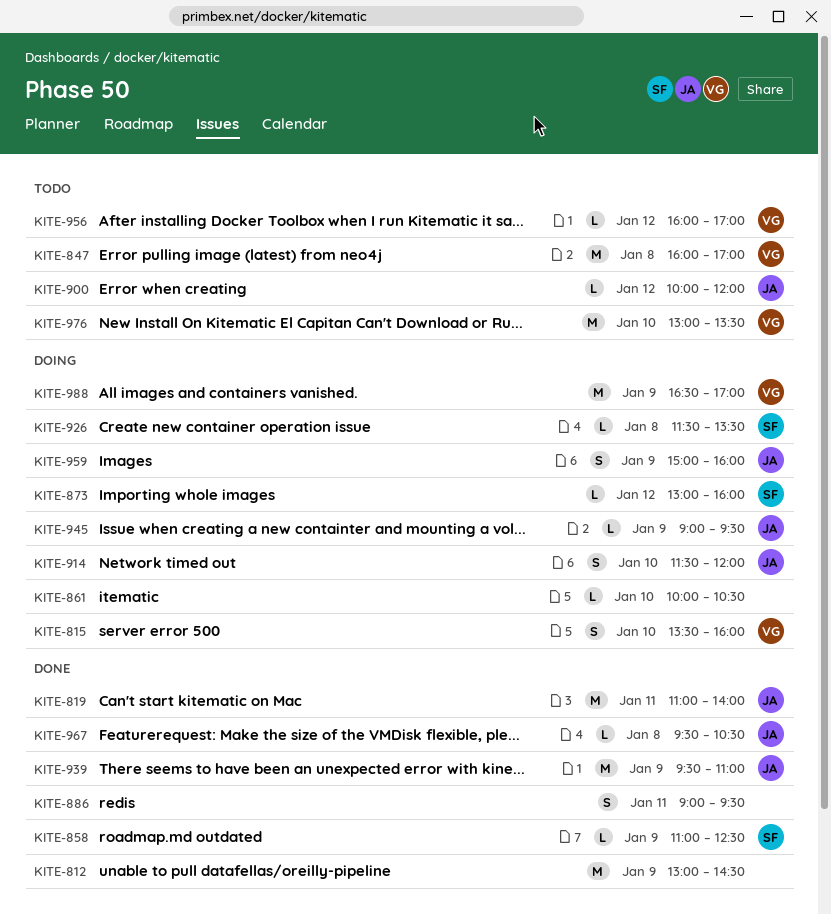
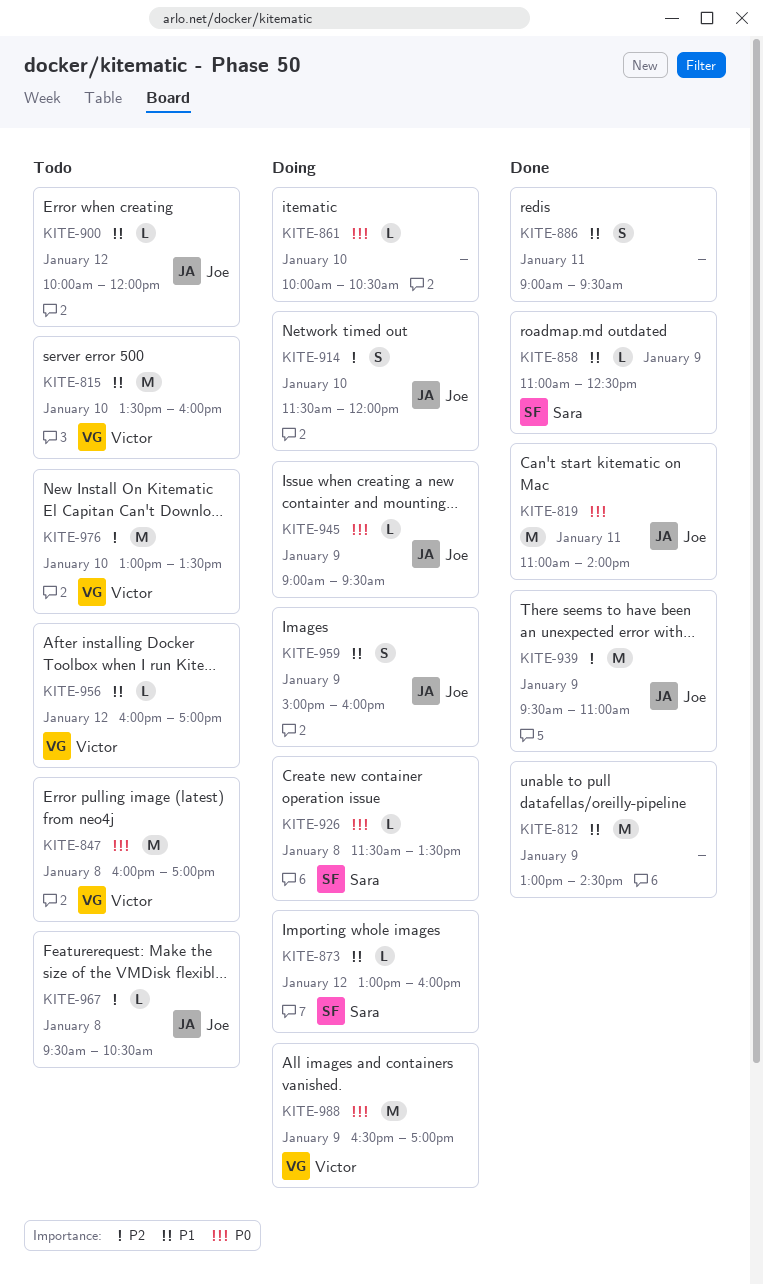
KITE-815, status: Doing -> Todo
KITE-815, estimate: S -> M
KITE-967, status: Done -> Todo

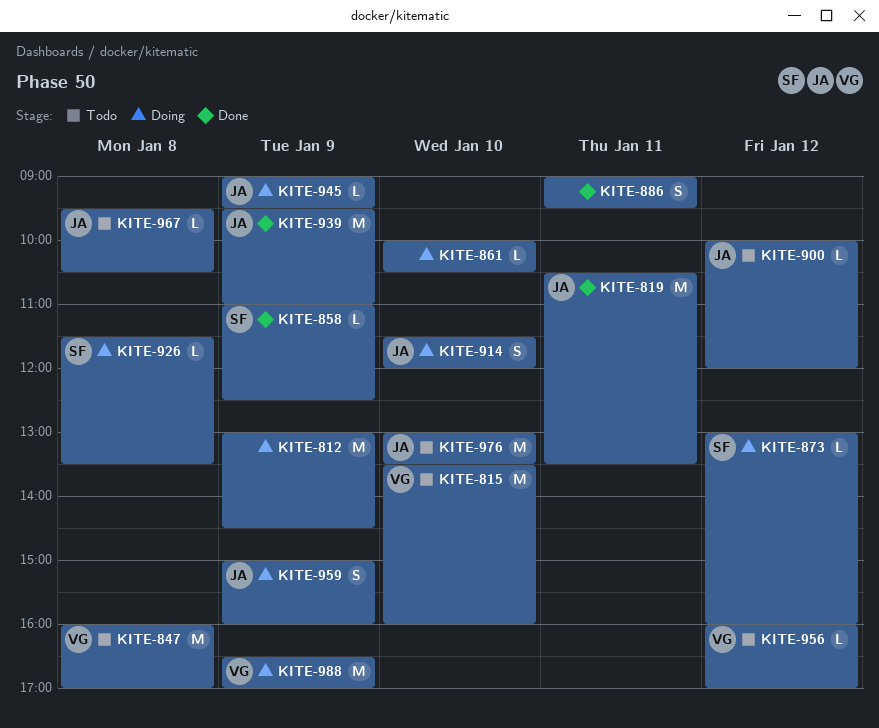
KITE-812, status: Done -> Doing
KITE-819, begins: 11:00 -> 10:30
KITE-819, ends: 14:00 -> 13:30
KITE-976, owner: Victor -> Joe

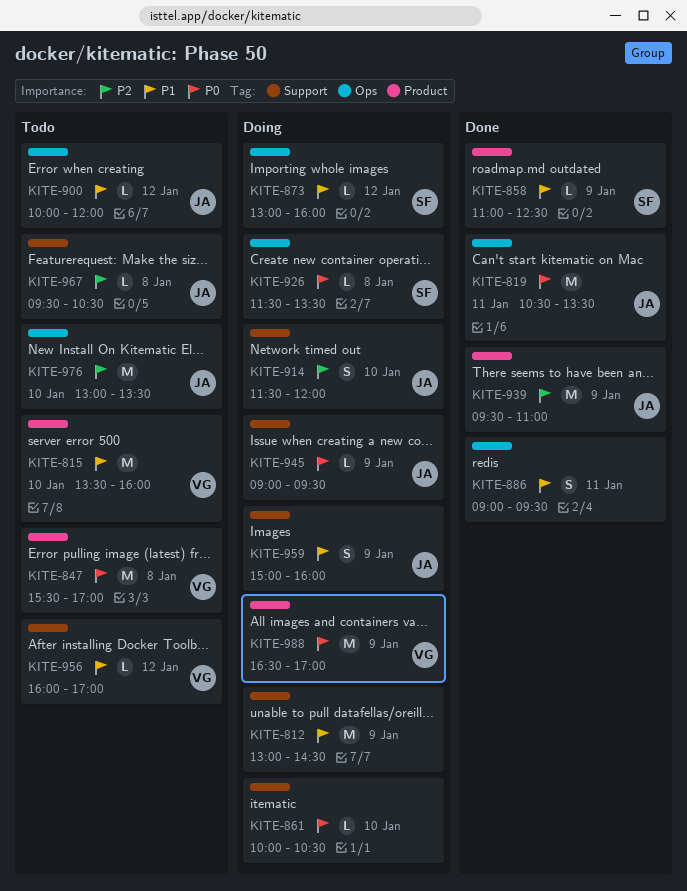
KITE-847, begins: 16:00 -> 15:30

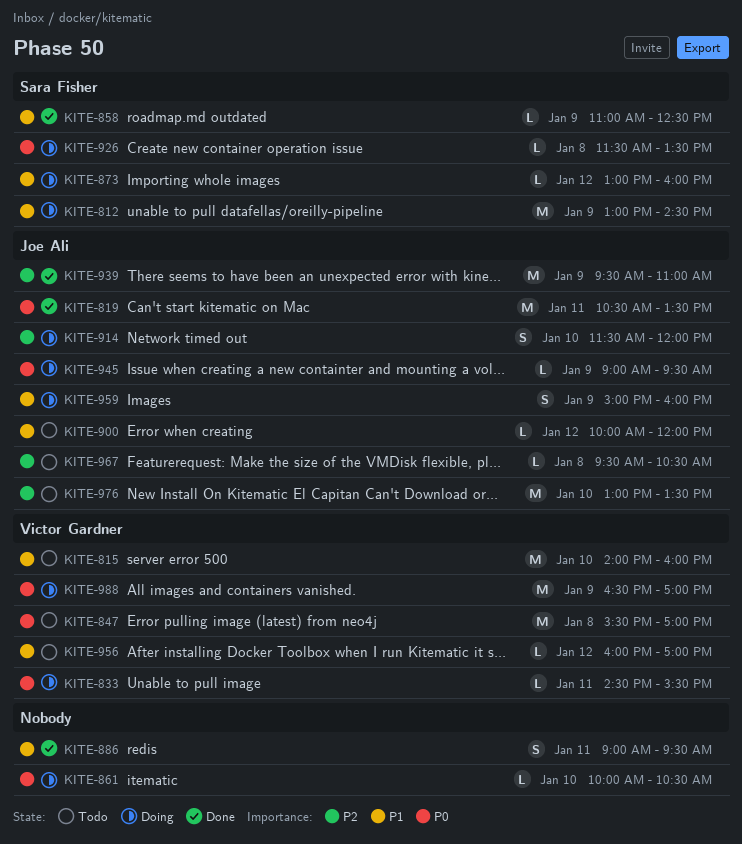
KITE-812, owner: none -> Sara Fisher
KITE-815, begins: 13:30 -> 14:00
KITE-833: none -> present

